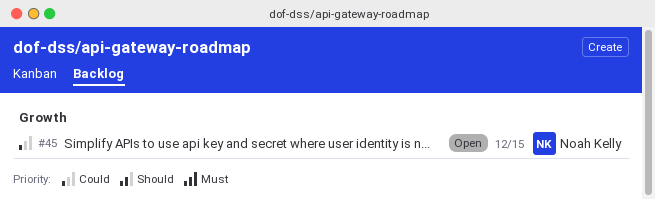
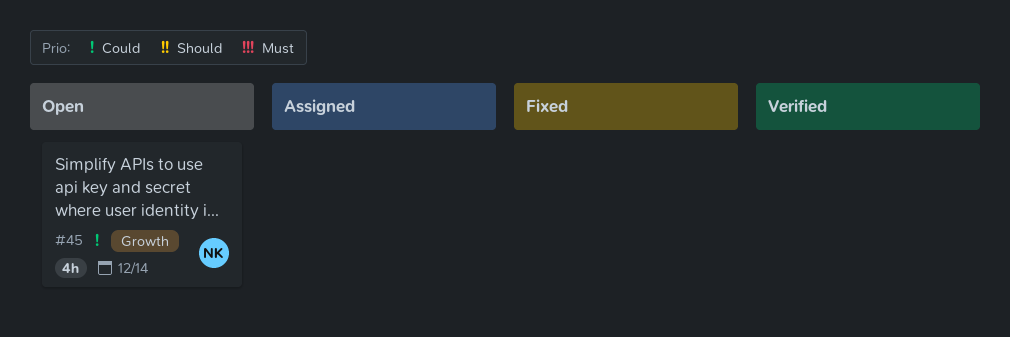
#45, due: Dec 15 -> Dec 14

